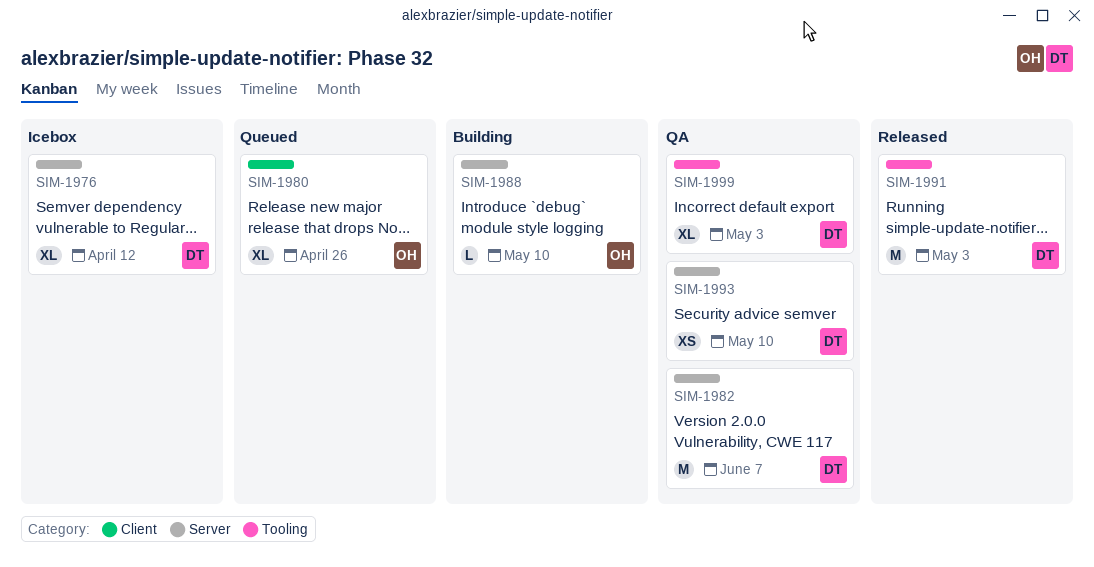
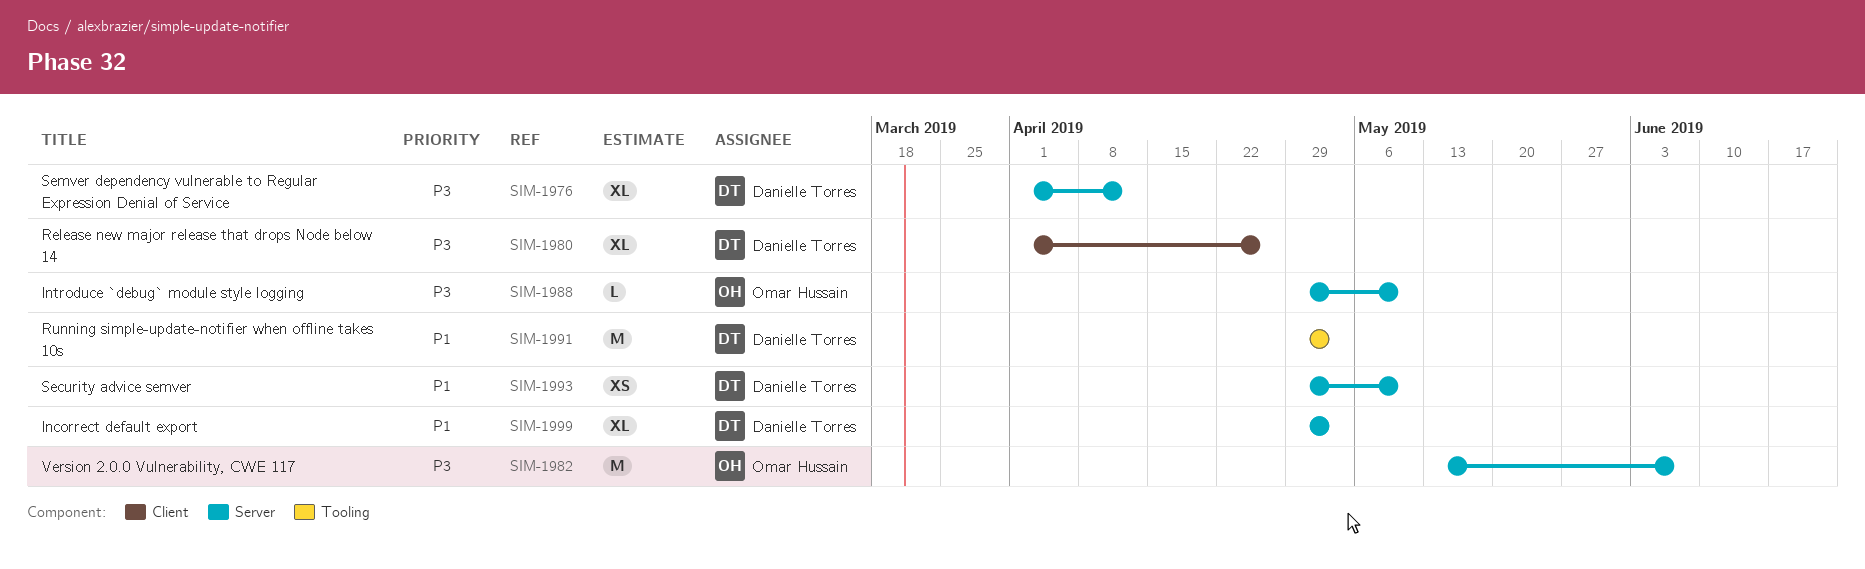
SIM-1980, owner: Omar Hussain -> Danielle Torres
SIM-1982, owner: Danielle Torres -> Omar Hussain
SIM-1999, label: Tooling -> Server

